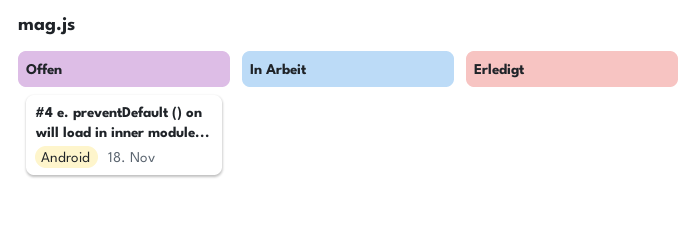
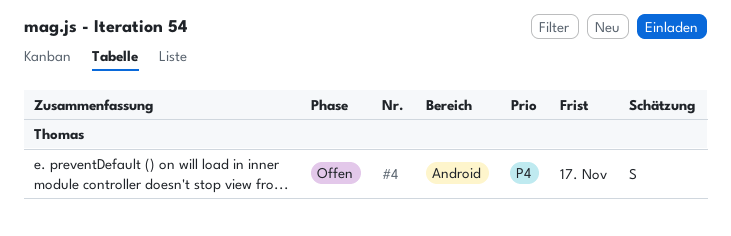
#4, due: Nov 18 -> Nov 17

